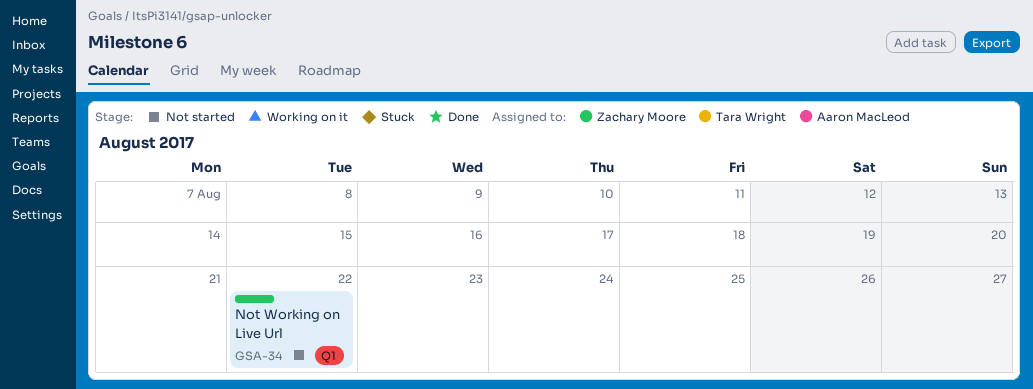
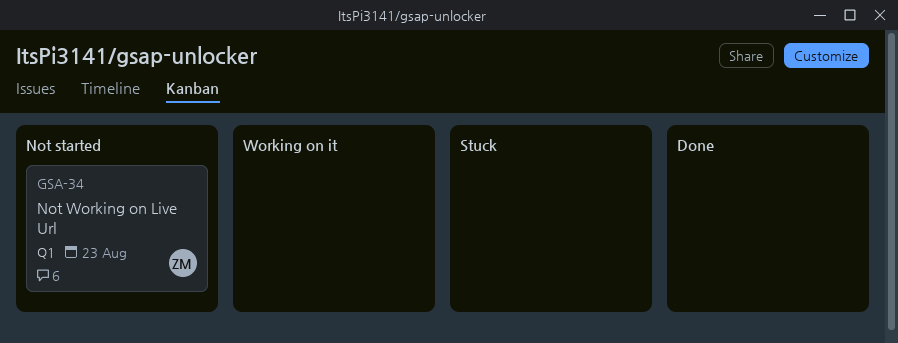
GSA-34, due: Aug 22 -> Aug 23

